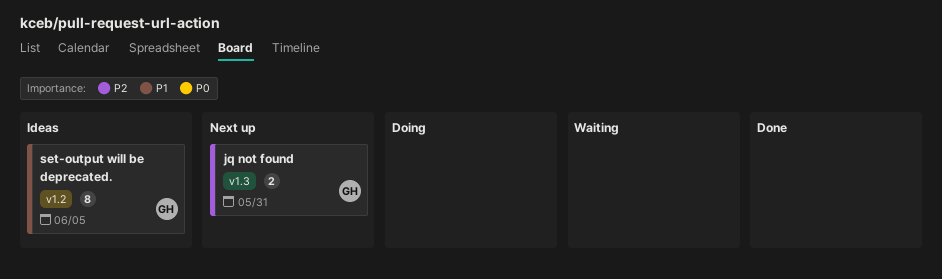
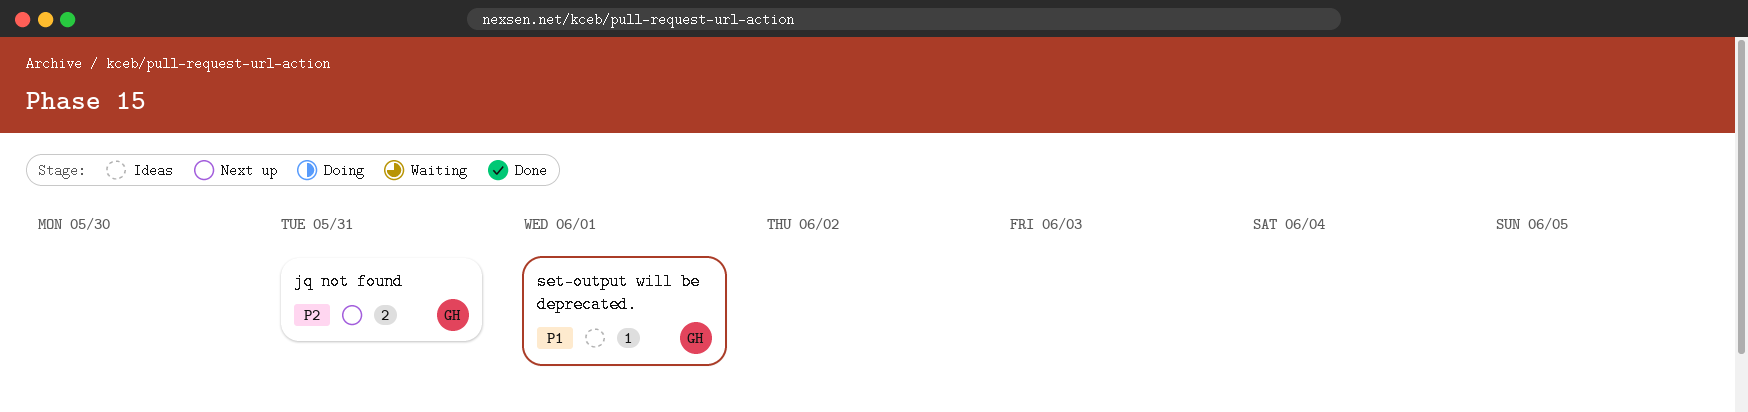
set-output will be deprecated., estimate: 8 -> 1
set-output will be deprecated., due: Jun 5 -> Jun 1

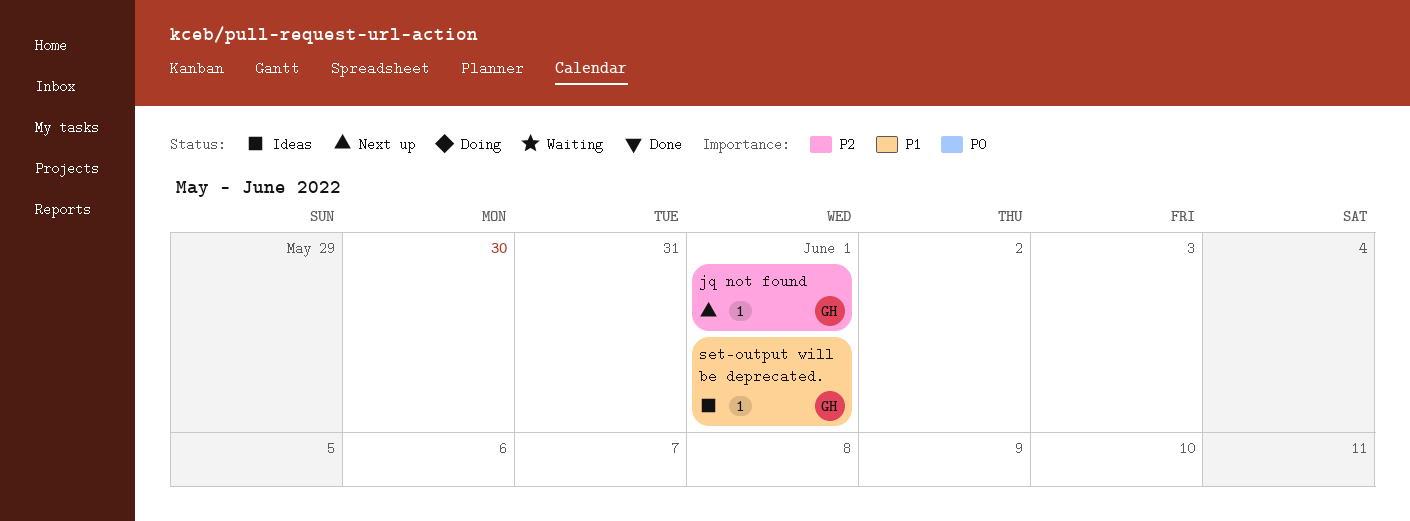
jq not found, estimate: 2 -> 1
jq not found, due: May 31 -> Jun 1

